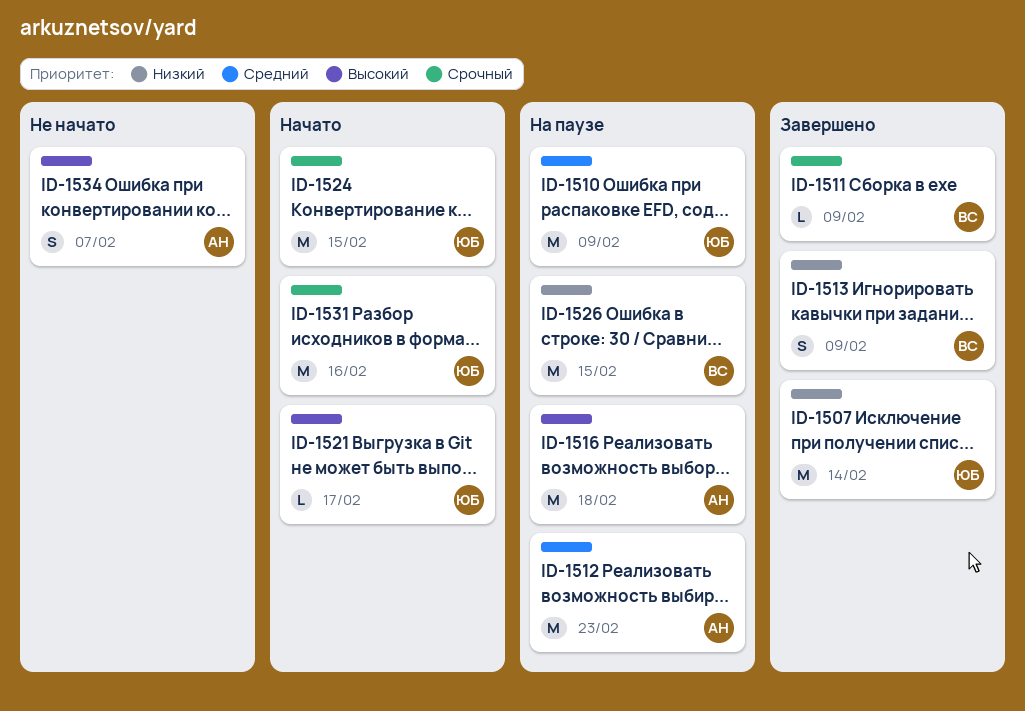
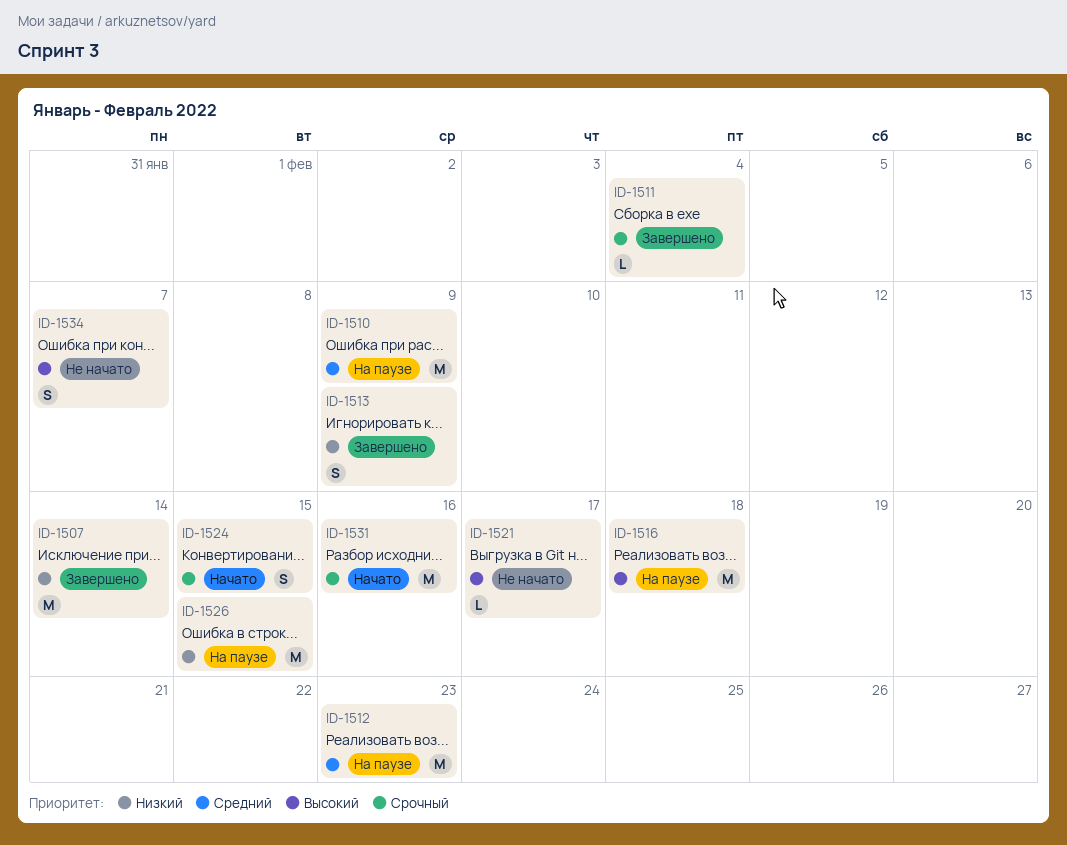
ID-1511, due: Feb 9 -> Feb 4
ID-1521, status: Начато -> Не начато
ID-1524, estimate: M -> S

